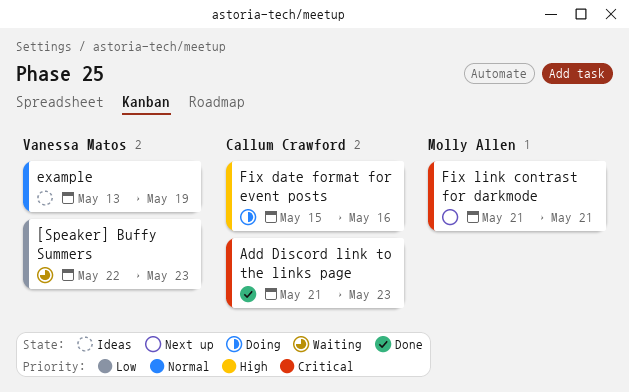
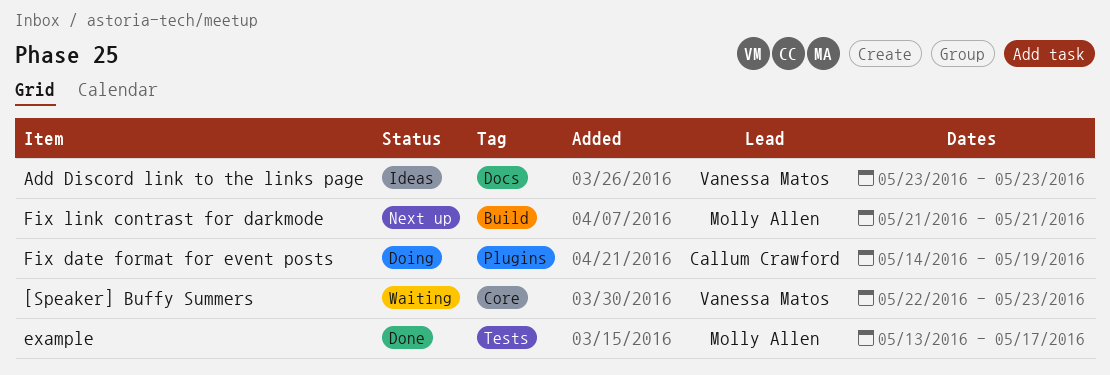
Add Discord link to the links page, status: Done -> Ideas
Add Discord link to the links page, owner: Callum Crawford -> Vanessa Matos
Add Discord link to the links page, start: May 21 -> May 23
example, status: Ideas -> Done
example, owner: Vanessa Matos -> Molly Allen
example, due: May 19 -> May 17
Fix date format for event posts, start: May 15 -> May 14
Fix date format for event posts, due: May 16 -> May 19

